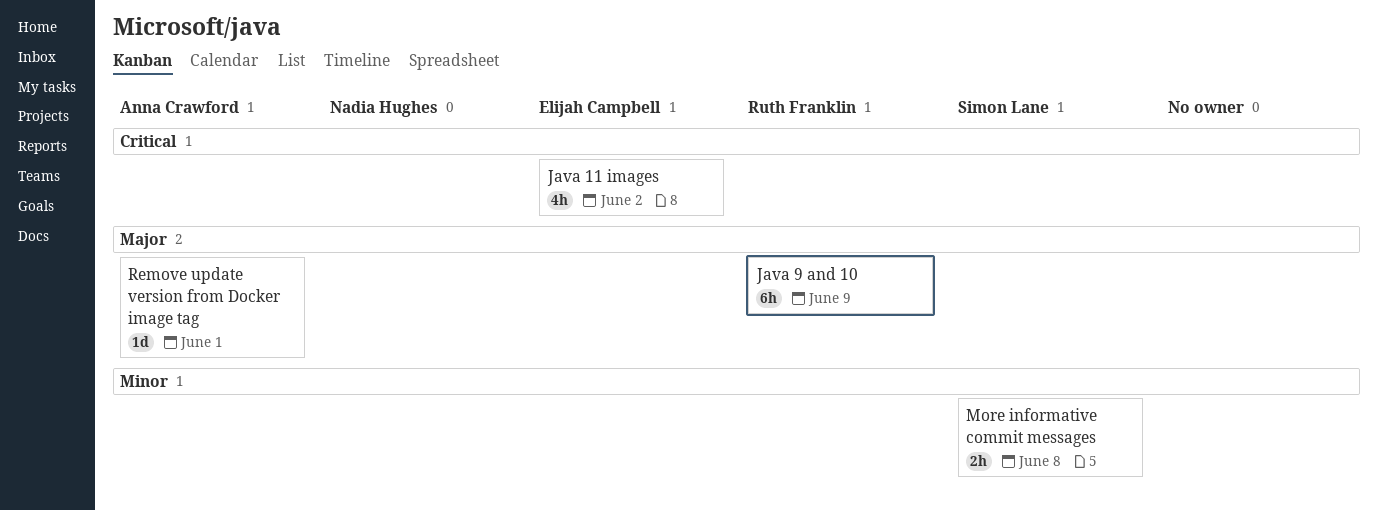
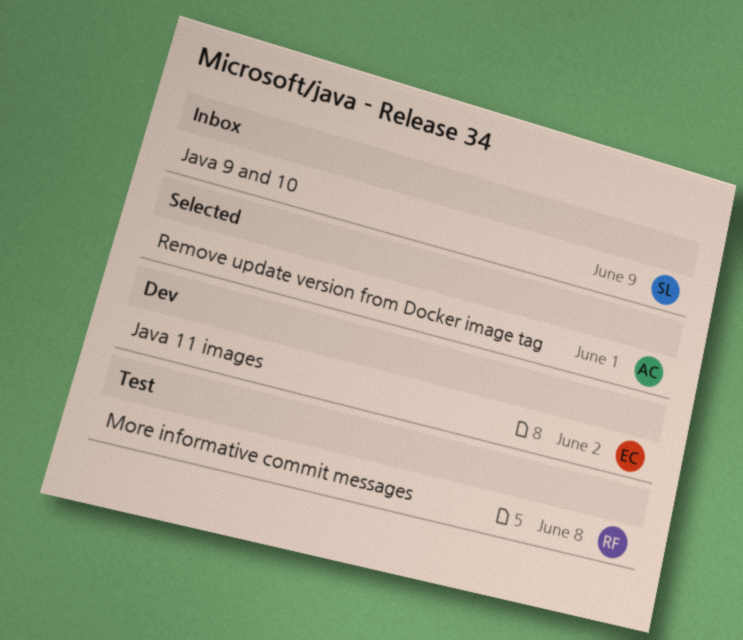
Java 9 and 10, owner: Ruth Franklin -> Simon Lane
More informative commit messages, owner: Simon Lane -> Ruth Franklin

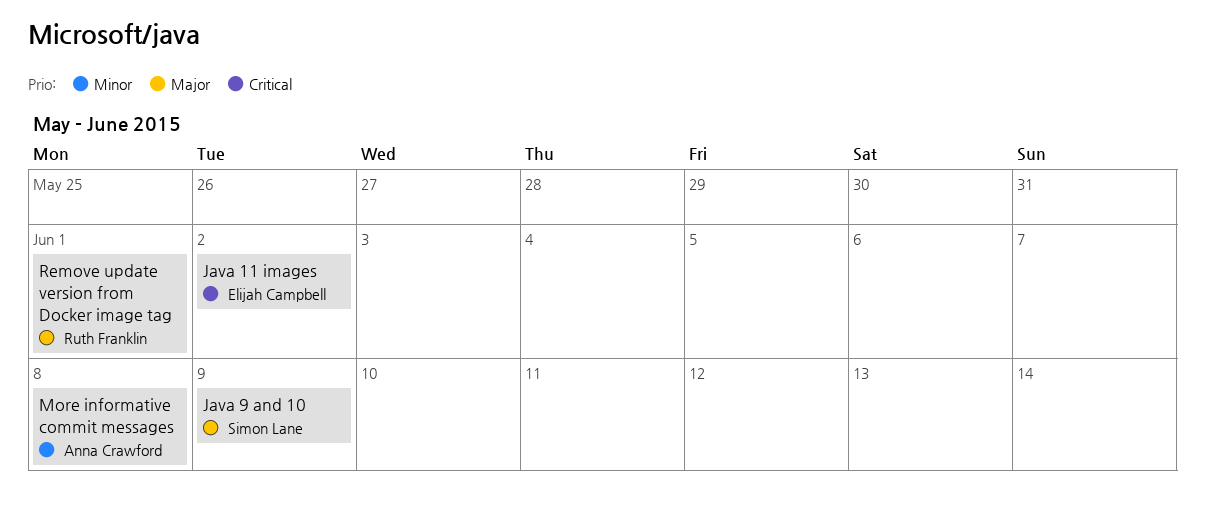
More informative commit messages, owner: Ruth Franklin -> Anna Crawford
Remove update version from Docker image tag, owner: Anna Crawford -> Ruth Franklin

